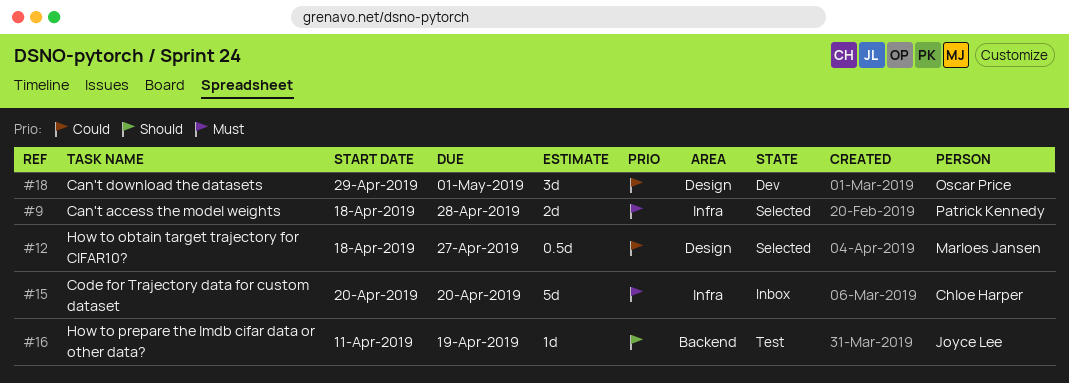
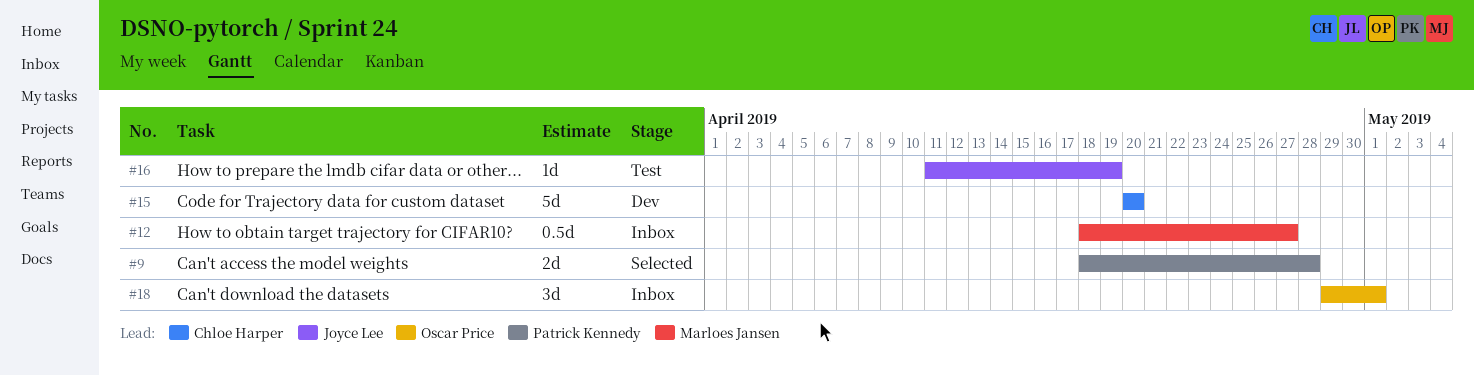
#12, status: Selected -> Inbox
#15, status: Inbox -> Dev
#18, status: Dev -> Inbox

